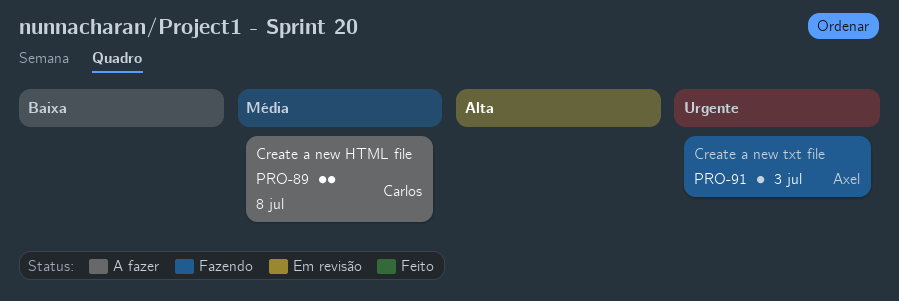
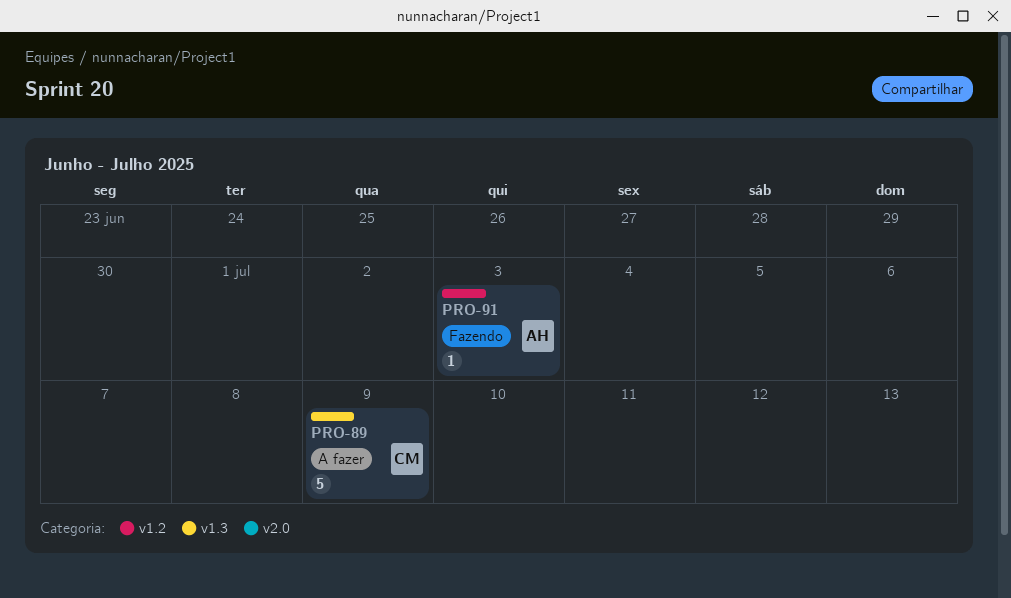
PRO-89, estimate: 2 -> 5
PRO-89, due: Jul 8 -> Jul 9

